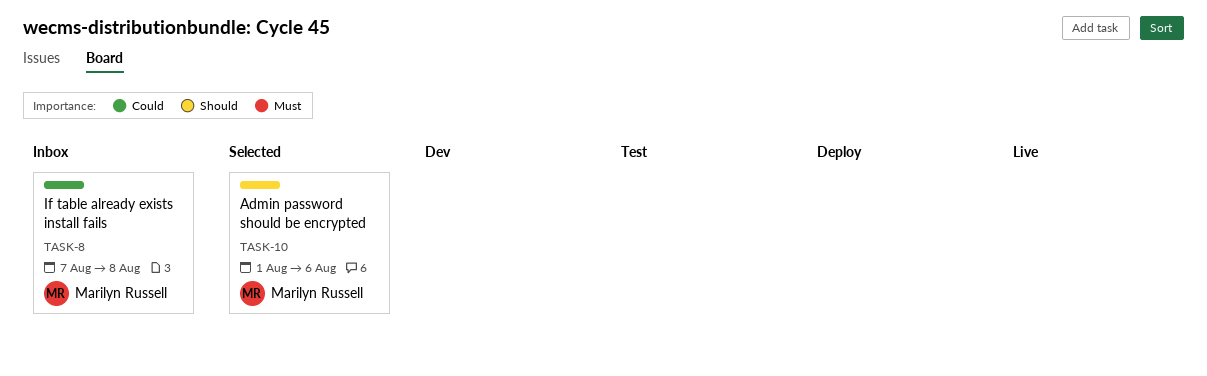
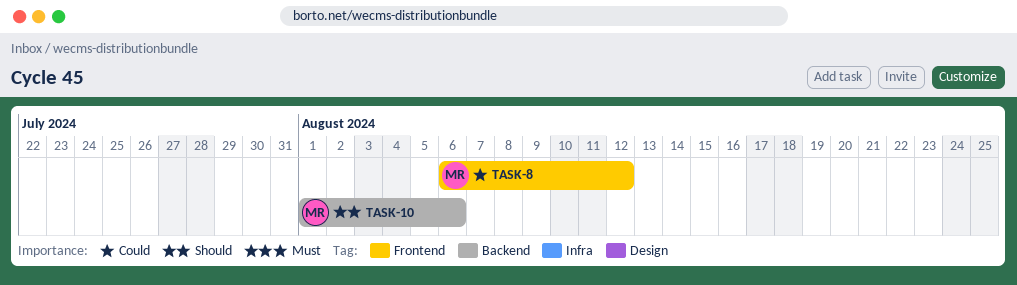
TASK-8, start: Aug 7 -> Aug 6
TASK-8, due: Aug 8 -> Aug 12

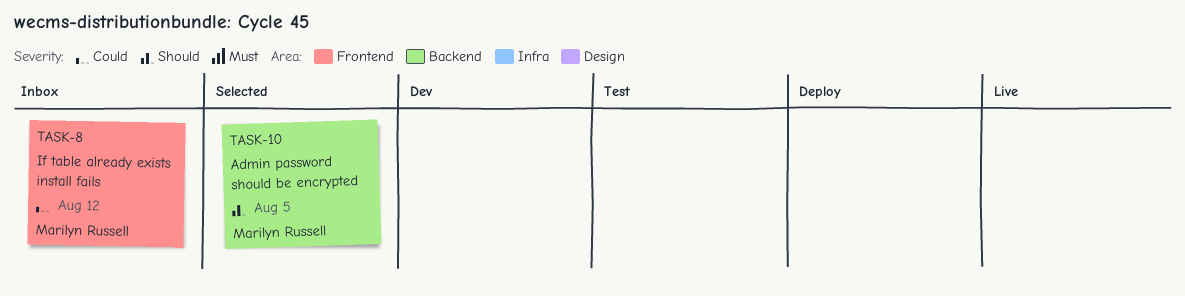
TASK-10, due: Aug 6 -> Aug 5

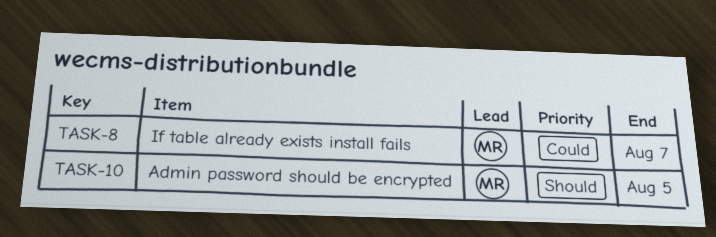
TASK-8, due: Aug 12 -> Aug 7

